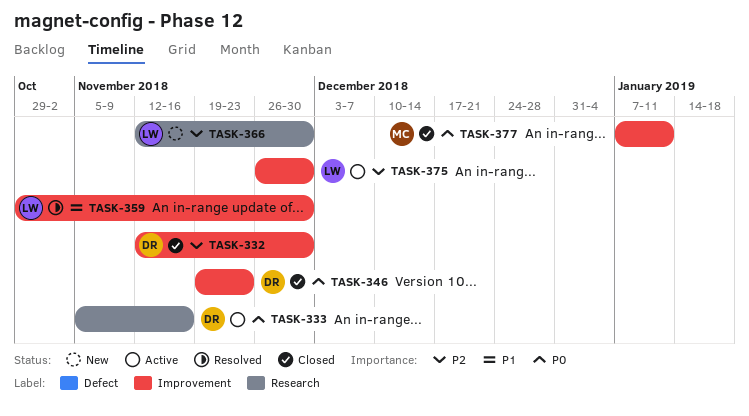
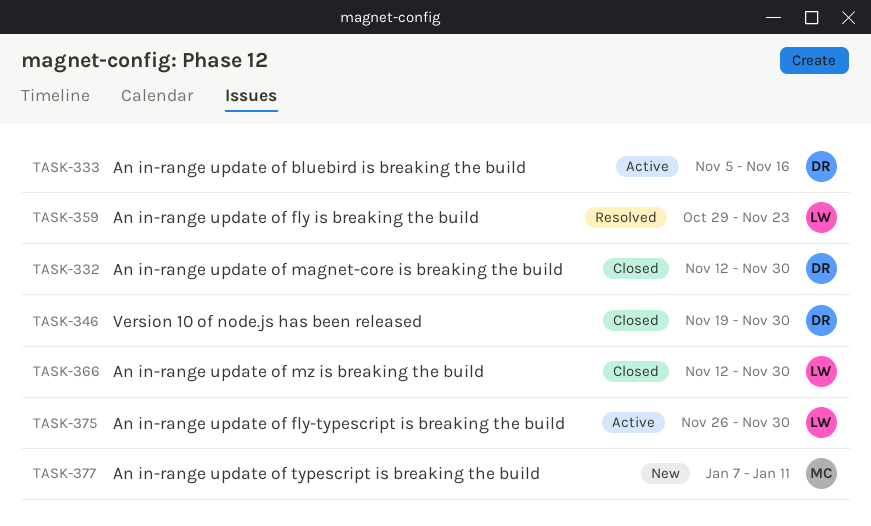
TASK-346, due: Nov 23 -> Nov 30
TASK-359, due: Nov 30 -> Nov 23
TASK-366, status: New -> Closed
TASK-377, status: Closed -> New

